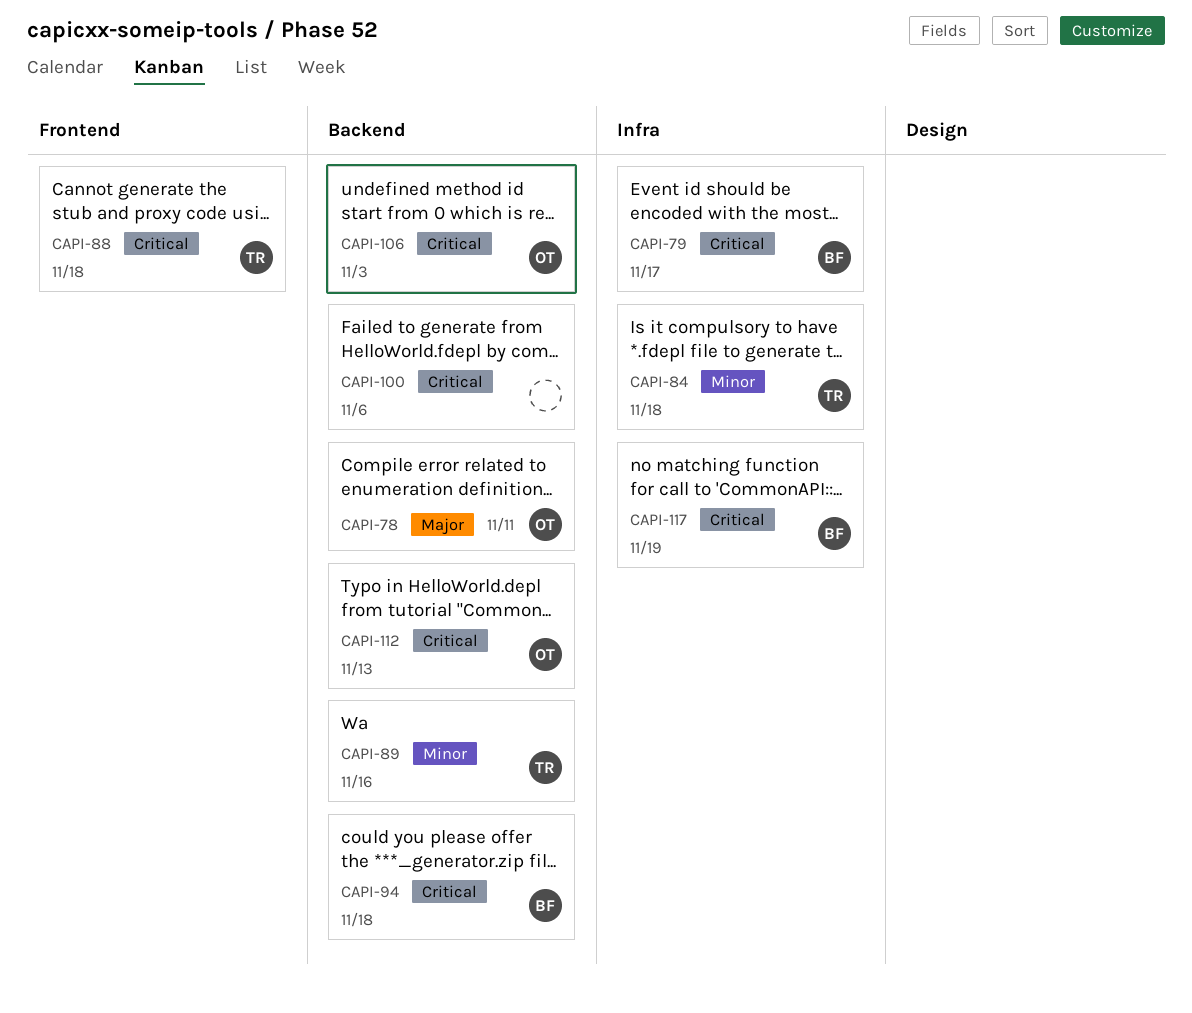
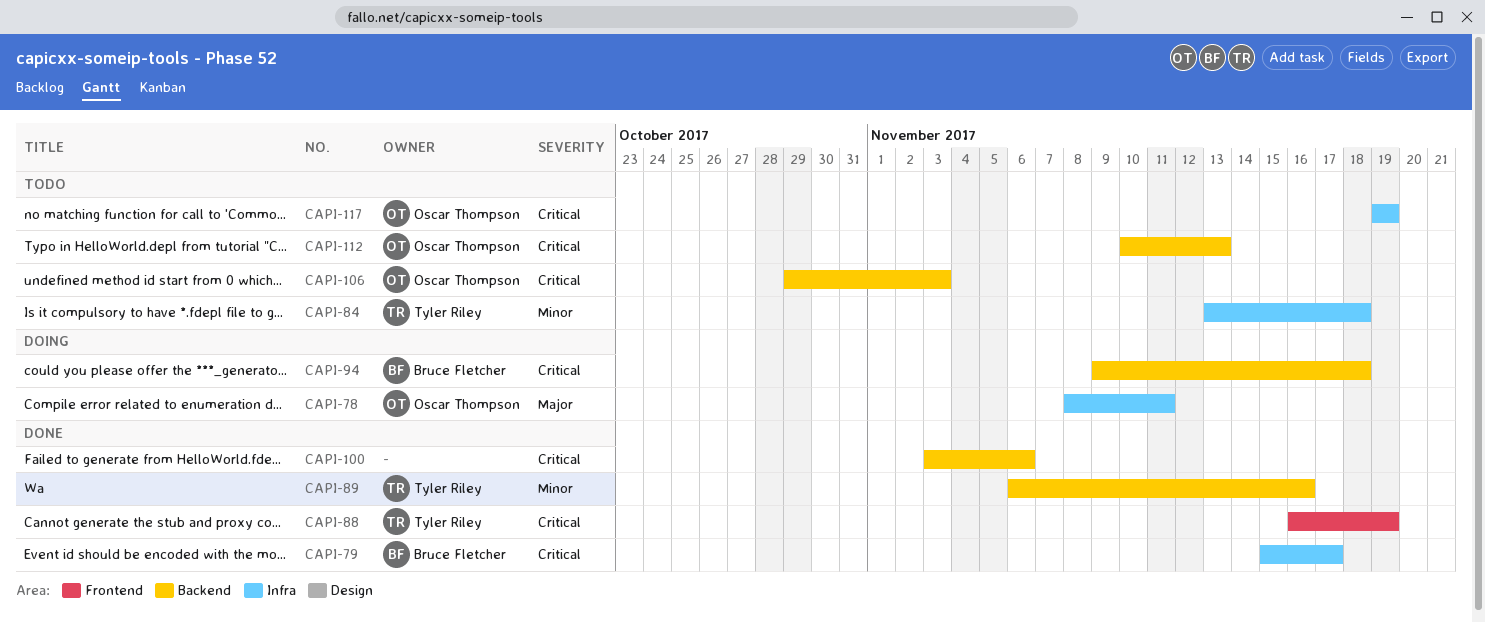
CAPI-78, label: Backend -> Infra
CAPI-88, due: Nov 18 -> Nov 19
CAPI-117, owner: Bruce Fletcher -> Oscar Thompson

